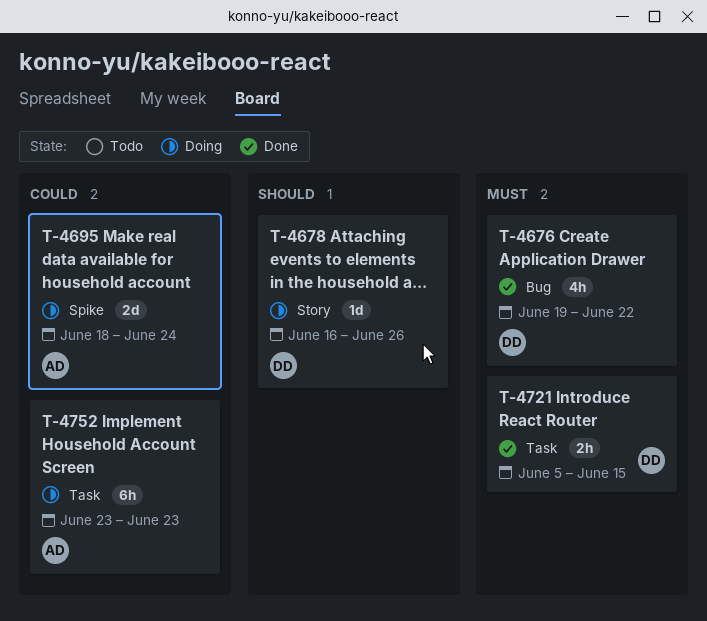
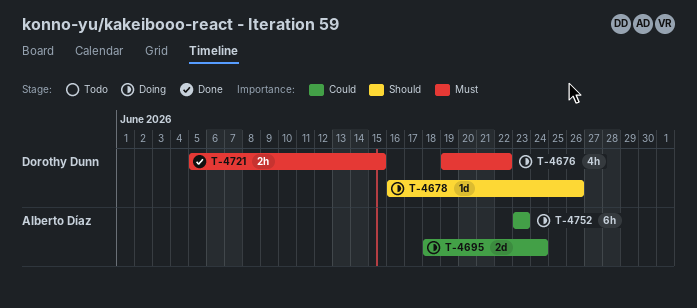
T-4676, status: Done -> Doing

